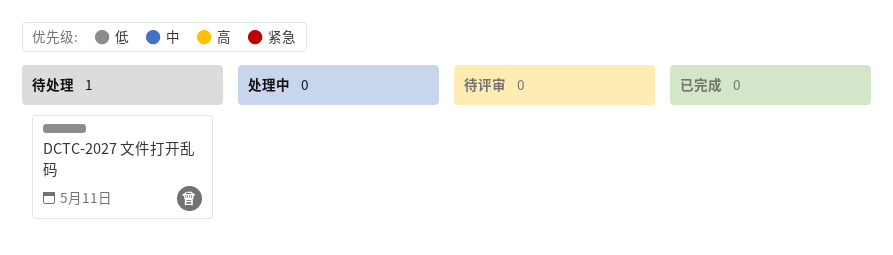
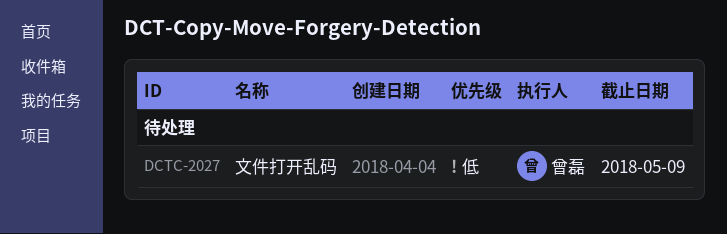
DCTC-2027, due: May 11 -> May 9

